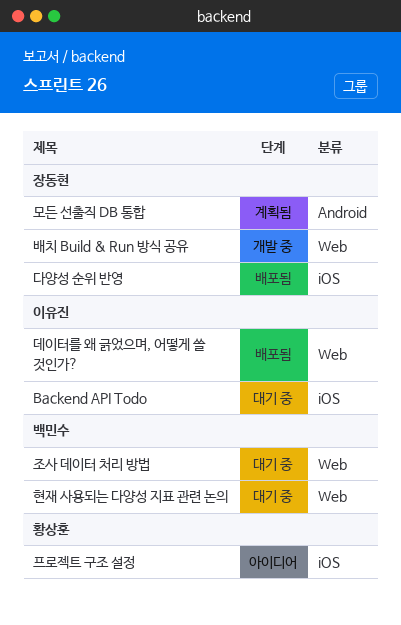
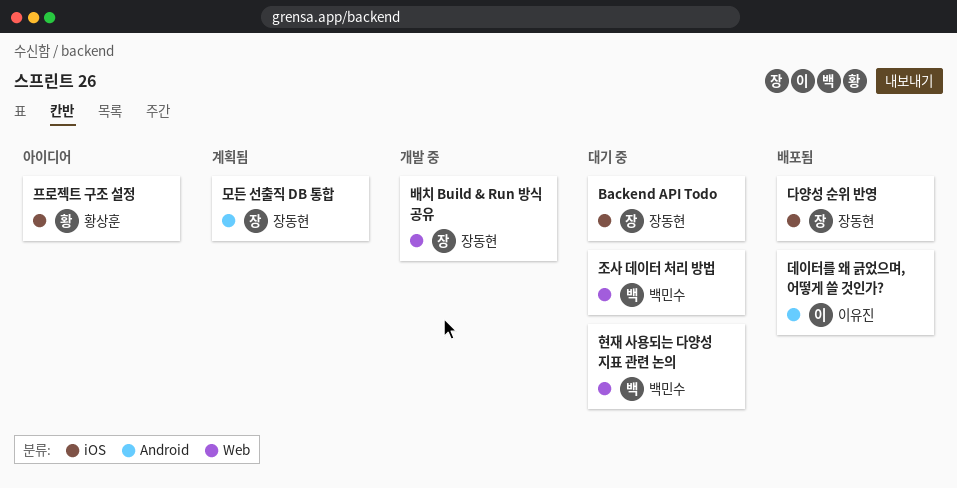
Backend API Todo, owner: 이유진 -> 장동현
데이터를 왜 긁었으며, 어떻게 쓸 것인가?, label: Web -> Android

